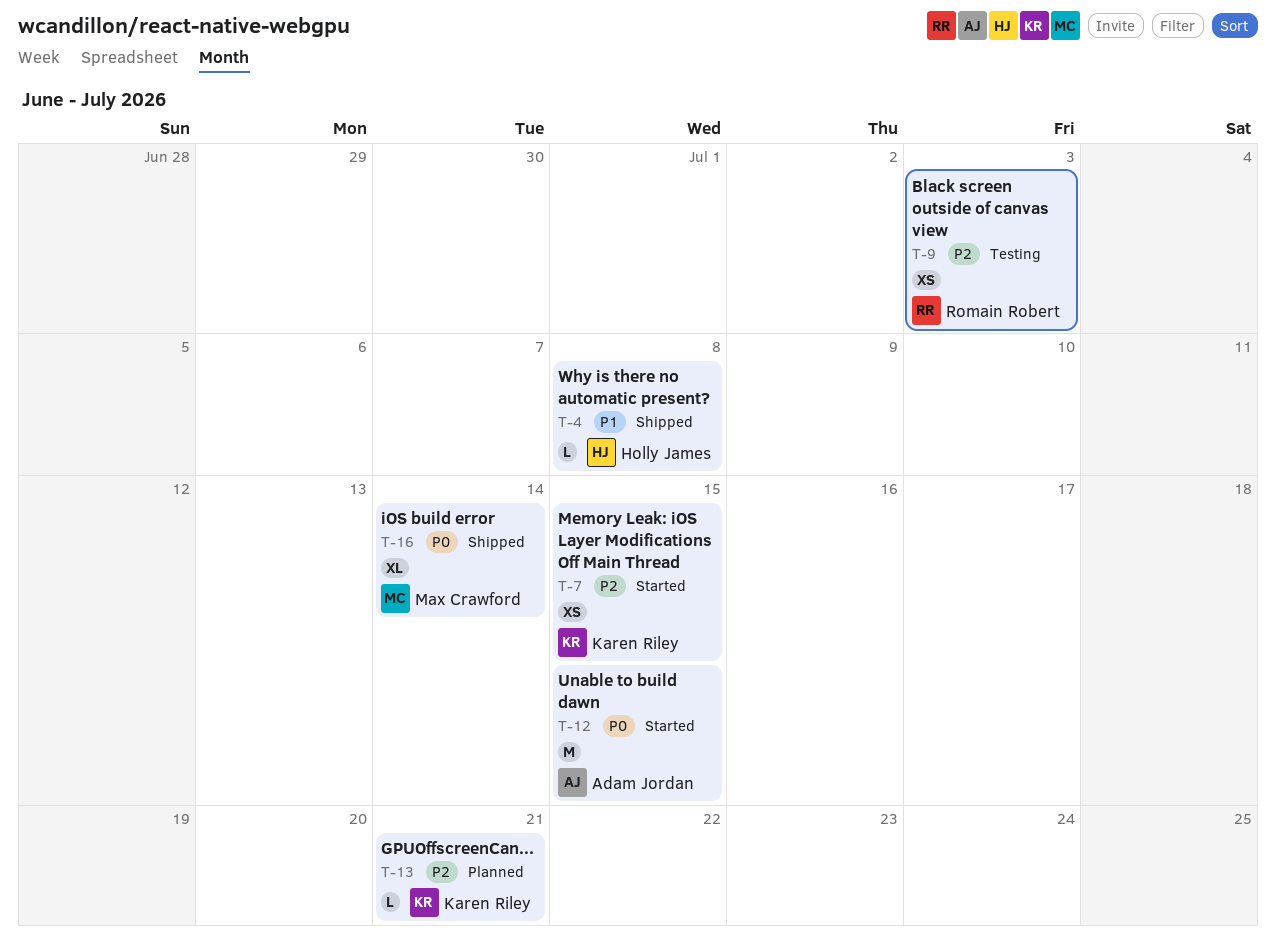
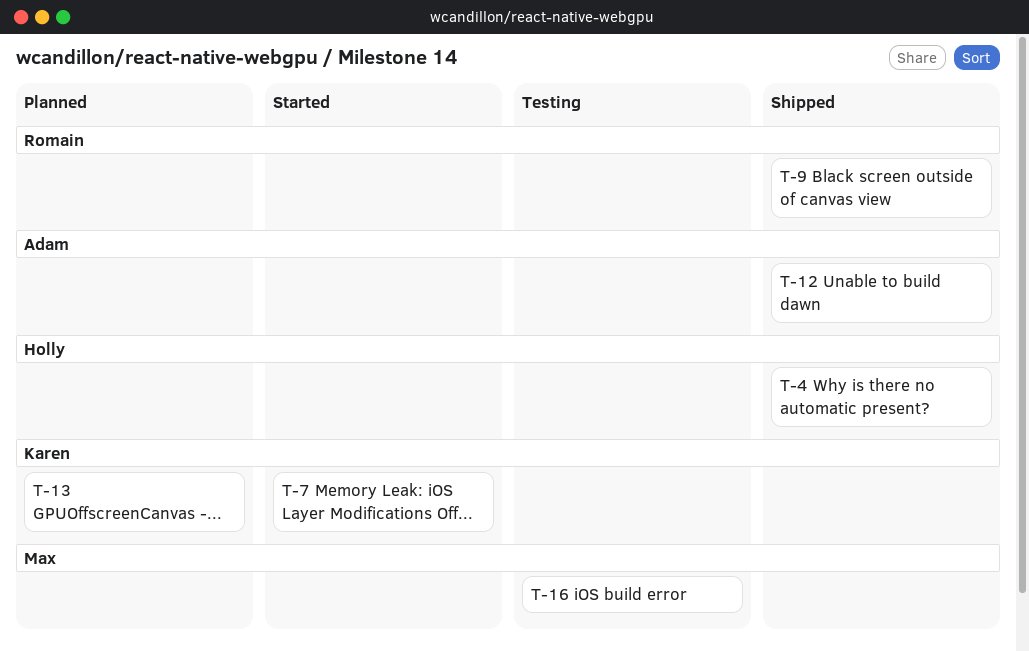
T-9, status: Testing -> Shipped
T-12, status: Started -> Shipped
T-16, status: Shipped -> Testing

